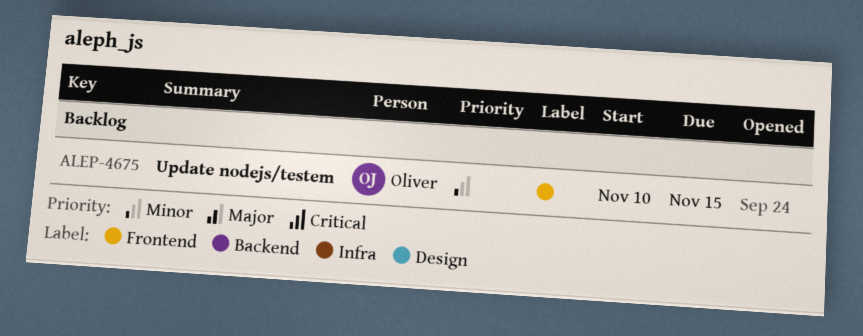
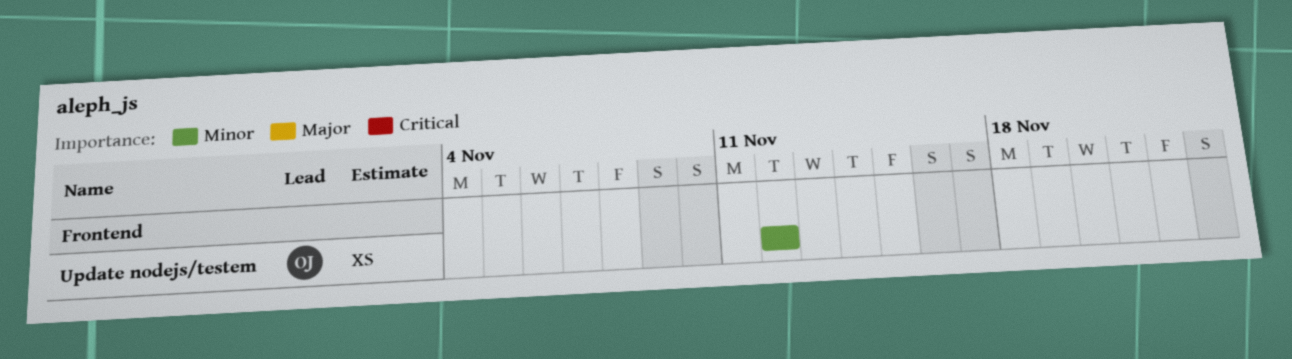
Update nodejs/testem, start: Nov 10 -> Nov 12
Update nodejs/testem, due: Nov 15 -> Nov 12

